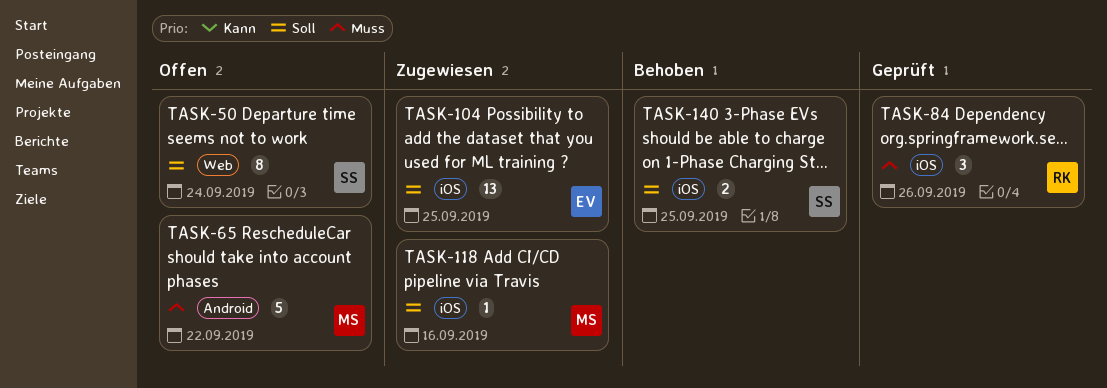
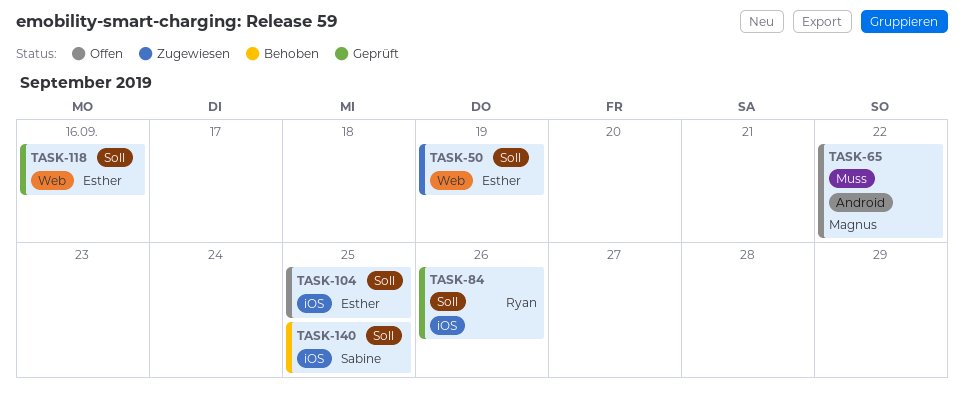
TASK-50, status: Offen -> Zugewiesen
TASK-50, owner: Sabine -> Esther
TASK-50, due: Sep 24 -> Sep 19
TASK-84, priority: Muss -> Soll
TASK-104, status: Zugewiesen -> Offen
TASK-118, status: Zugewiesen -> Geprüft
TASK-118, owner: Magnus -> Esther
TASK-118, label: iOS -> Web

